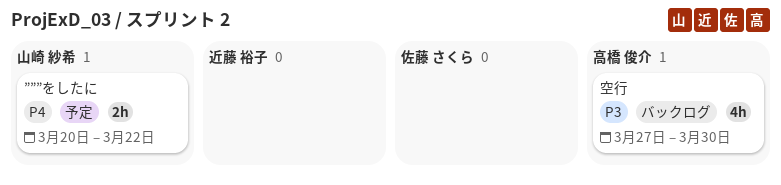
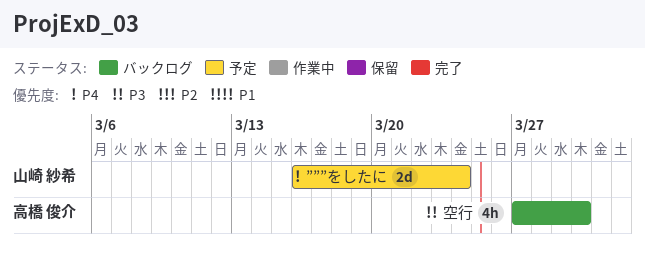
”””をしたに, estimate: 2h -> 2d
”””をしたに, start: Mar 20 -> Mar 16
”””をしたに, due: Mar 22 -> Mar 24

